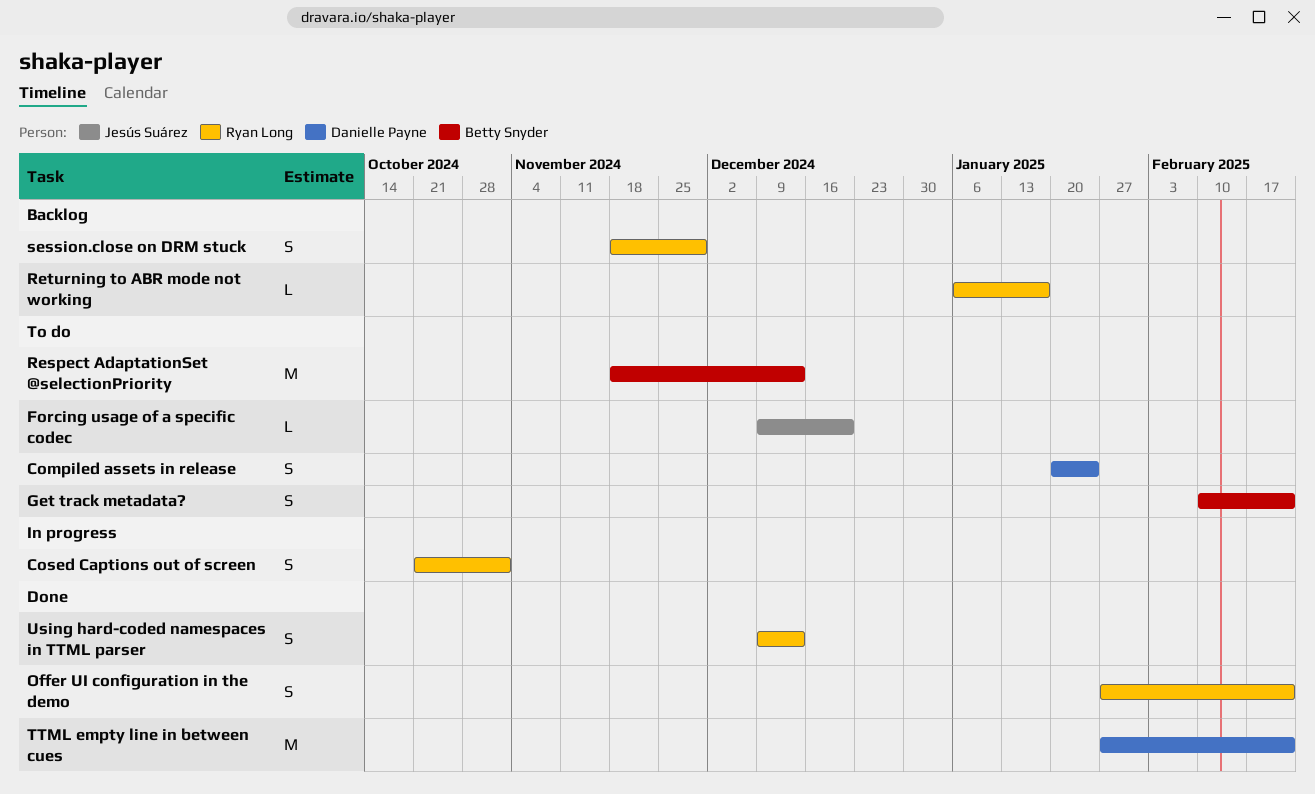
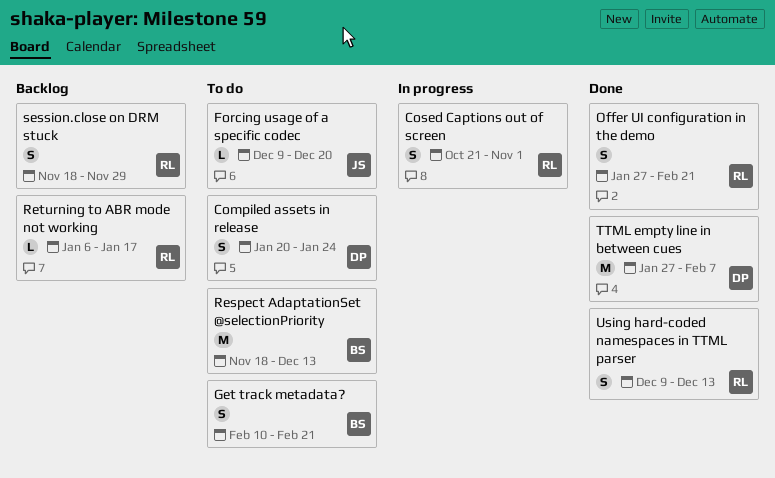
TTML empty line in between cues, due: Feb 21 -> Feb 7

